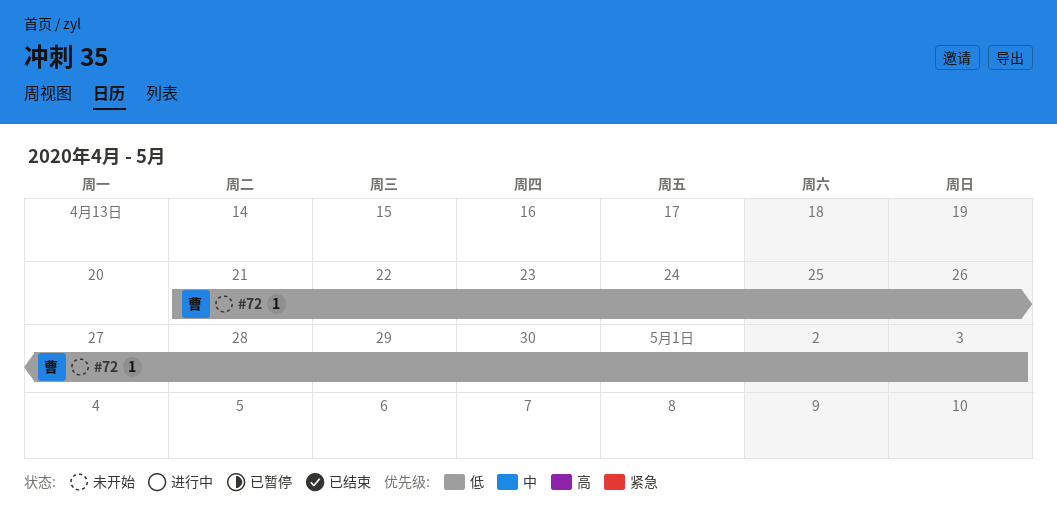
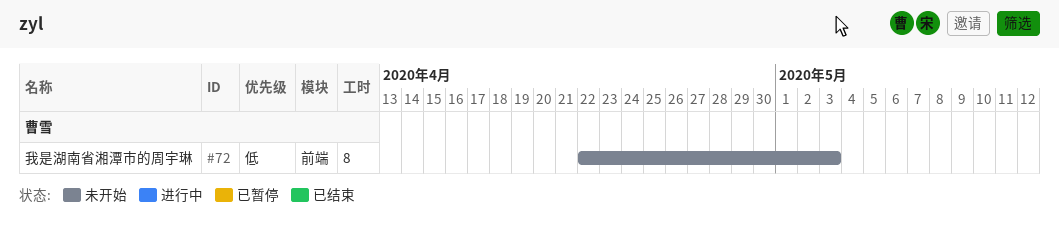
#72, estimate: 1 -> 8
#72, start: Apr 21 -> Apr 22

